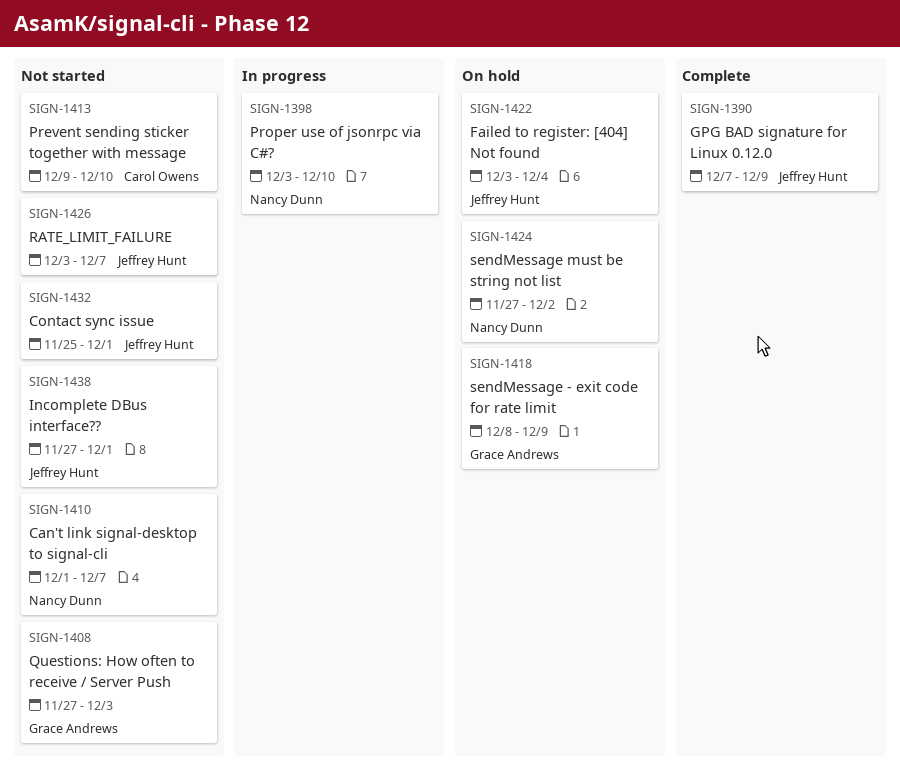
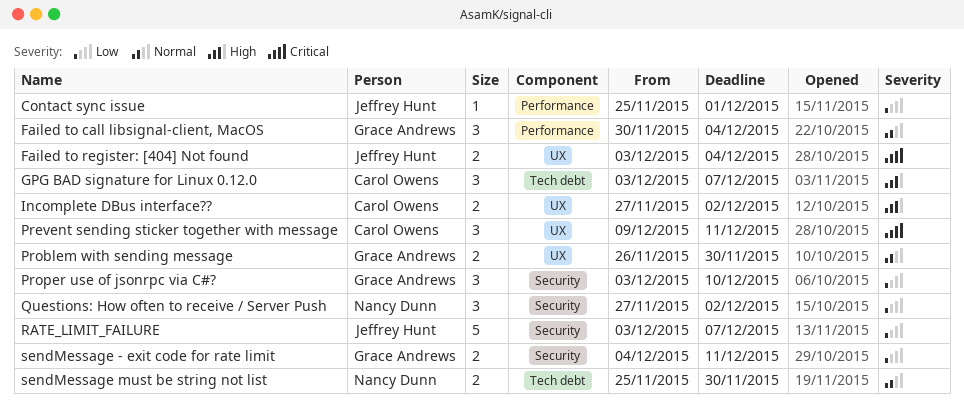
Can't link signal-desktop to signal-cli: present -> none
Failed to call libsignal-client, MacOS: none -> present
GPG BAD signature for Linux 0.12.0, owner: Jeffrey Hunt -> Carol Owens
GPG BAD signature for Linux 0.12.0, start: Dec 7 -> Dec 3
GPG BAD signature for Linux 0.12.0, due: Dec 9 -> Dec 7
Incomplete DBus interface??, owner: Jeffrey Hunt -> Carol Owens
Incomplete DBus interface??, due: Dec 1 -> Dec 2
Prevent sending sticker together with message, due: Dec 10 -> Dec 11
Problem with sending message: none -> present
Proper use of jsonrpc via C#?, owner: Nancy Dunn -> Grace Andrews
Questions: How often to receive / Server Push, owner: Grace Andrews -> Nancy Dunn
Questions: How often to receive / Server Push, due: Dec 3 -> Dec 2
sendMessage - exit code for rate limit, start: Dec 8 -> Dec 4
sendMessage - exit code for rate limit, due: Dec 9 -> Dec 11
sendMessage must be string not list, start: Nov 27 -> Nov 25
sendMessage must be string not list, due: Dec 2 -> Nov 30

